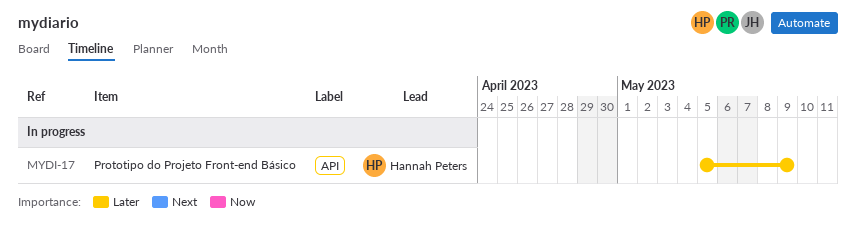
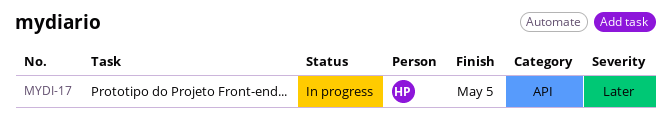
MYDI-17, due: May 9 -> May 5

